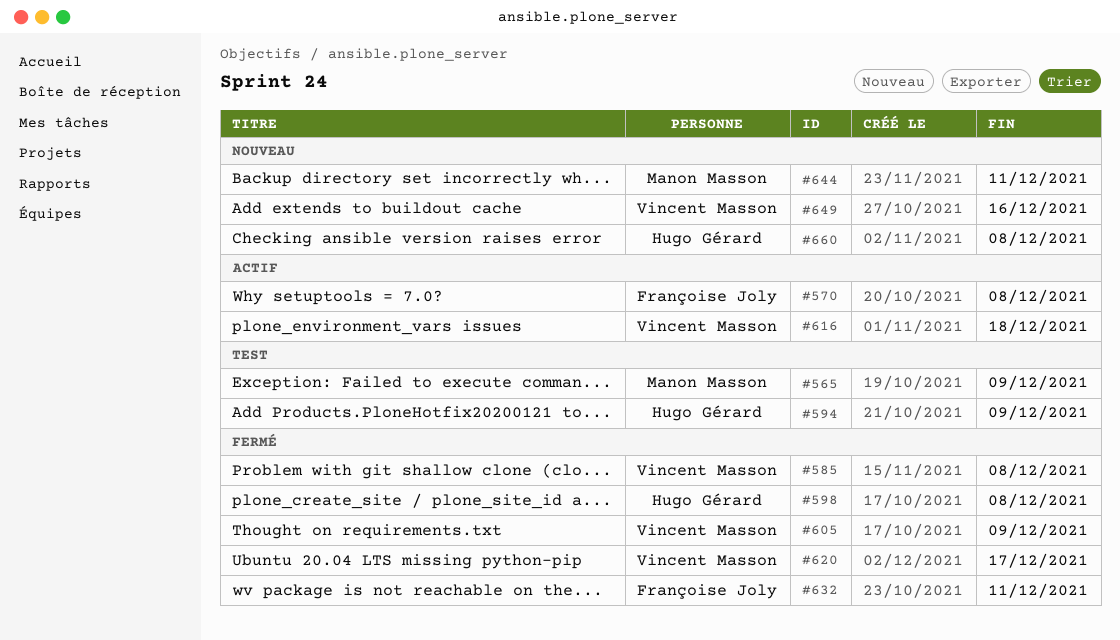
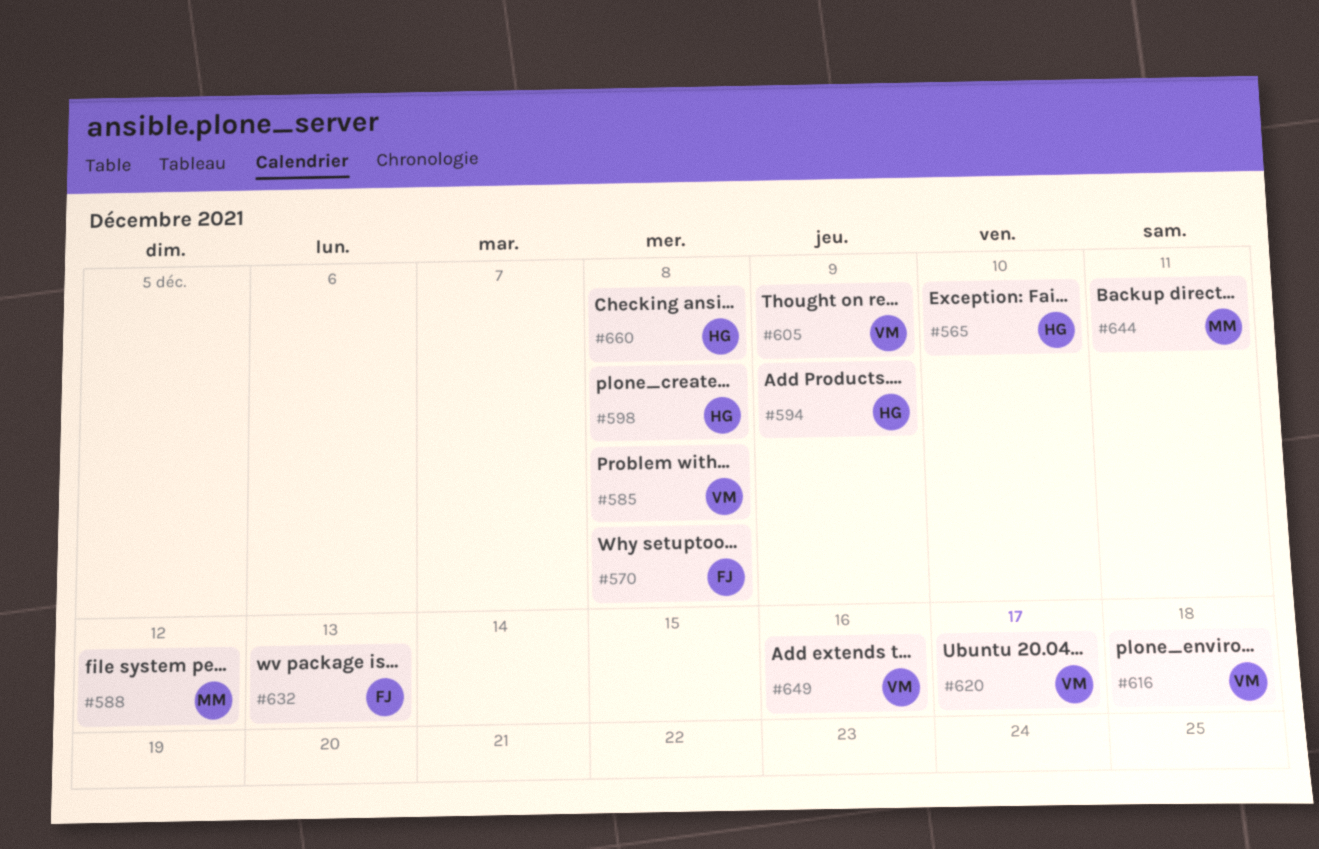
#565, owner: Manon Masson -> Hugo Gérard
#565, due: Dec 9 -> Dec 10
#588: none -> present
#632, due: Dec 11 -> Dec 13

